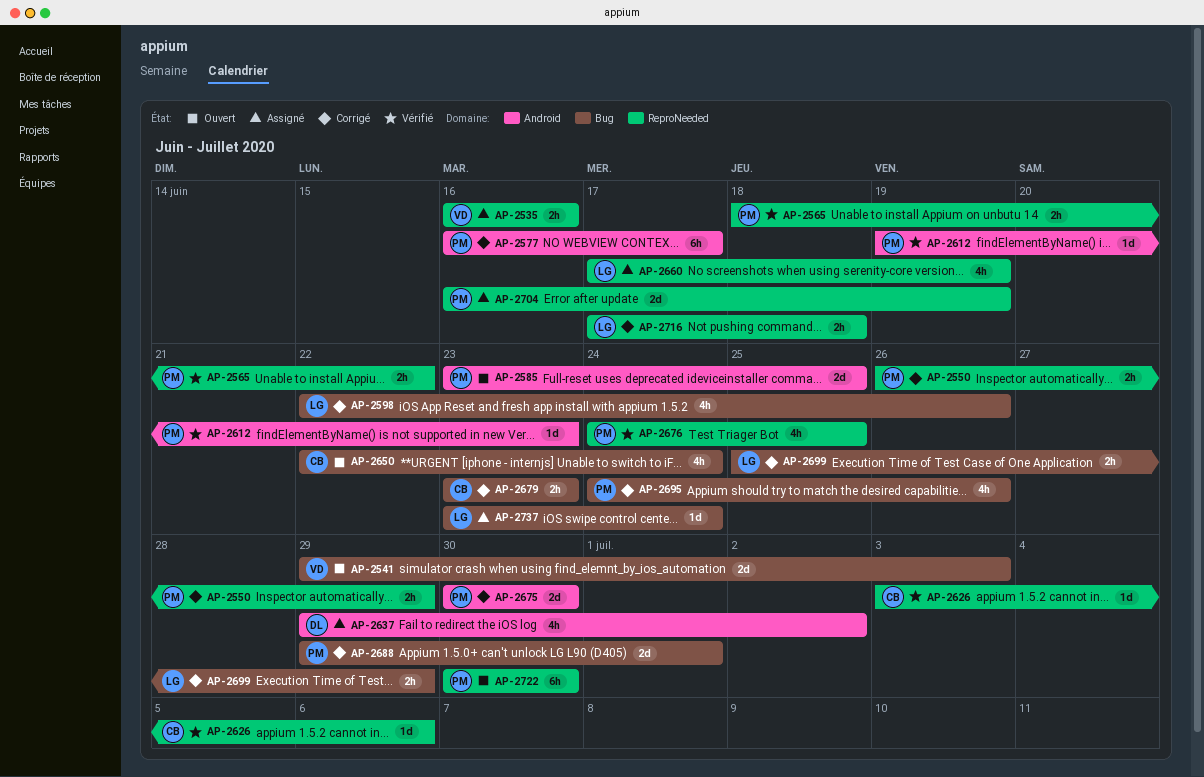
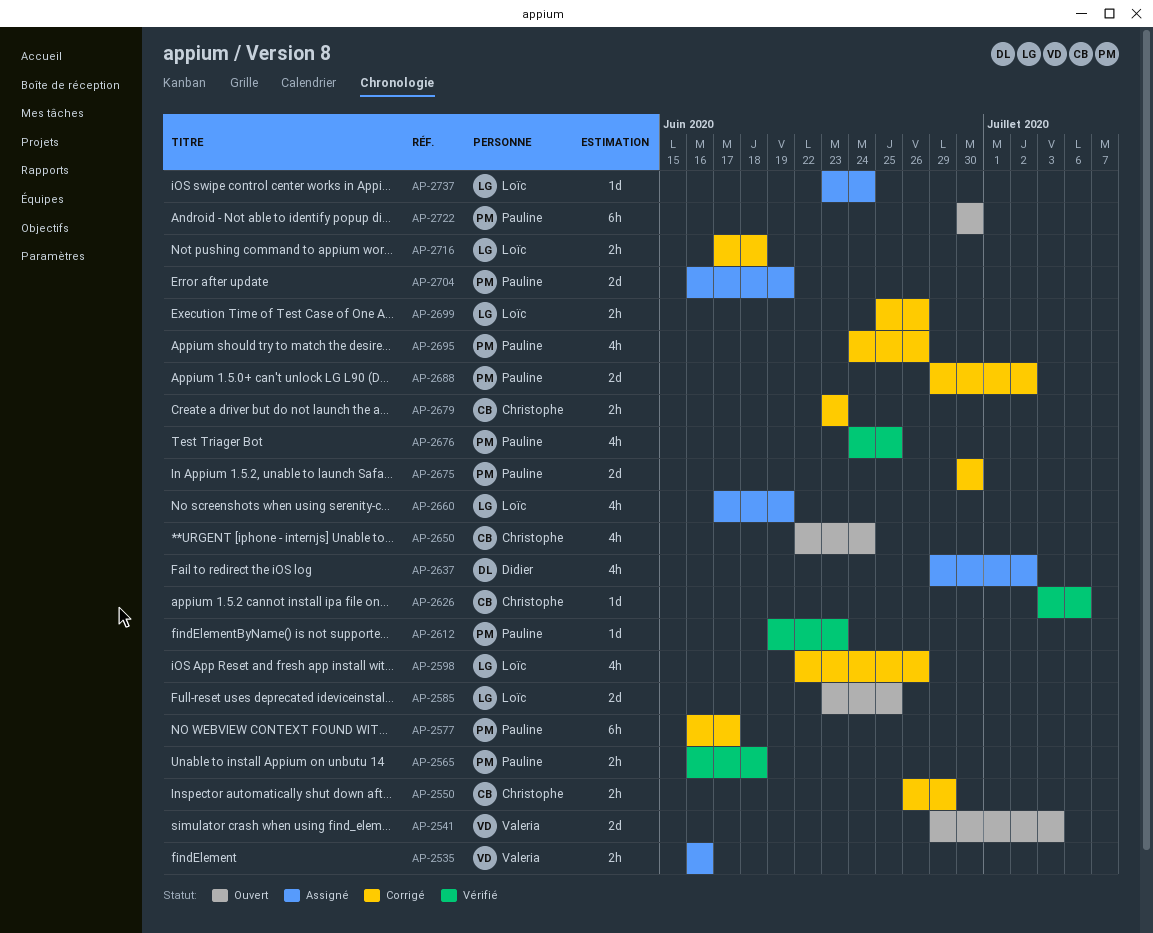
AP-2550, owner: Pauline -> Christophe
AP-2565, start: Jun 18 -> Jun 16
AP-2565, due: Jun 22 -> Jun 18
AP-2585, owner: Pauline -> Loïc
AP-2688, due: Jul 1 -> Jul 2
AP-2699, due: Jun 29 -> Jun 26

